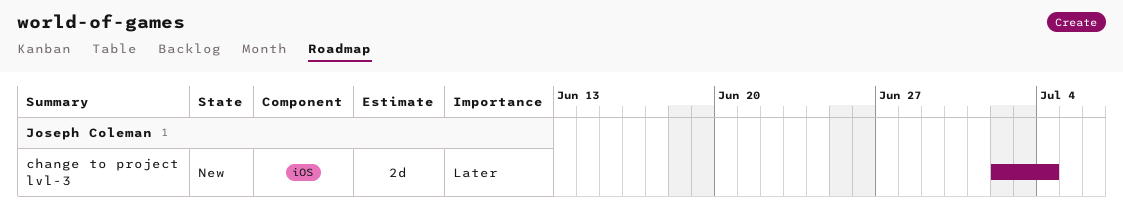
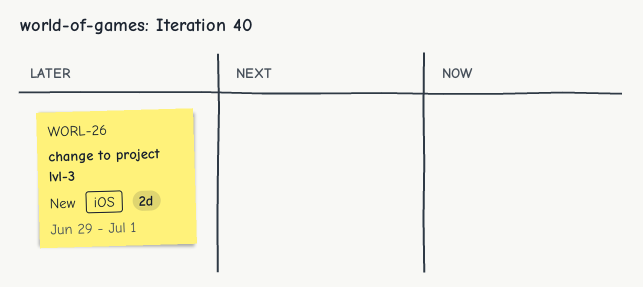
change to project lvl-3, start: Jul 2 -> Jun 29
change to project lvl-3, due: Jul 4 -> Jul 1

